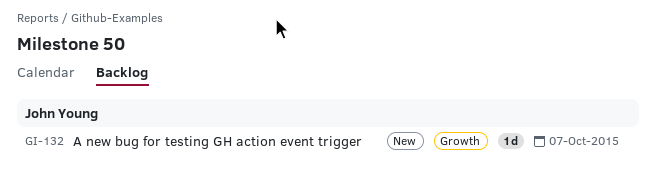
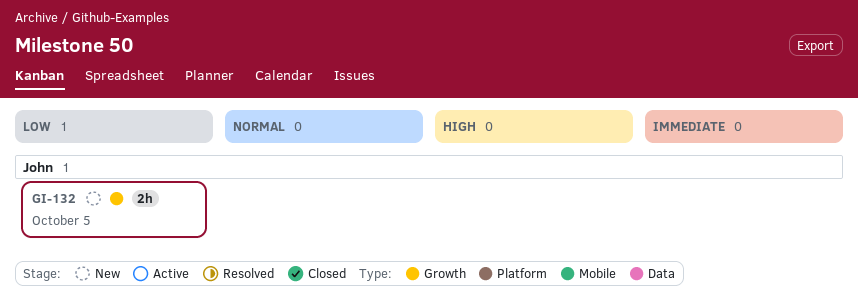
GI-132, estimate: 1d -> 2h
GI-132, due: Oct 7 -> Oct 5

